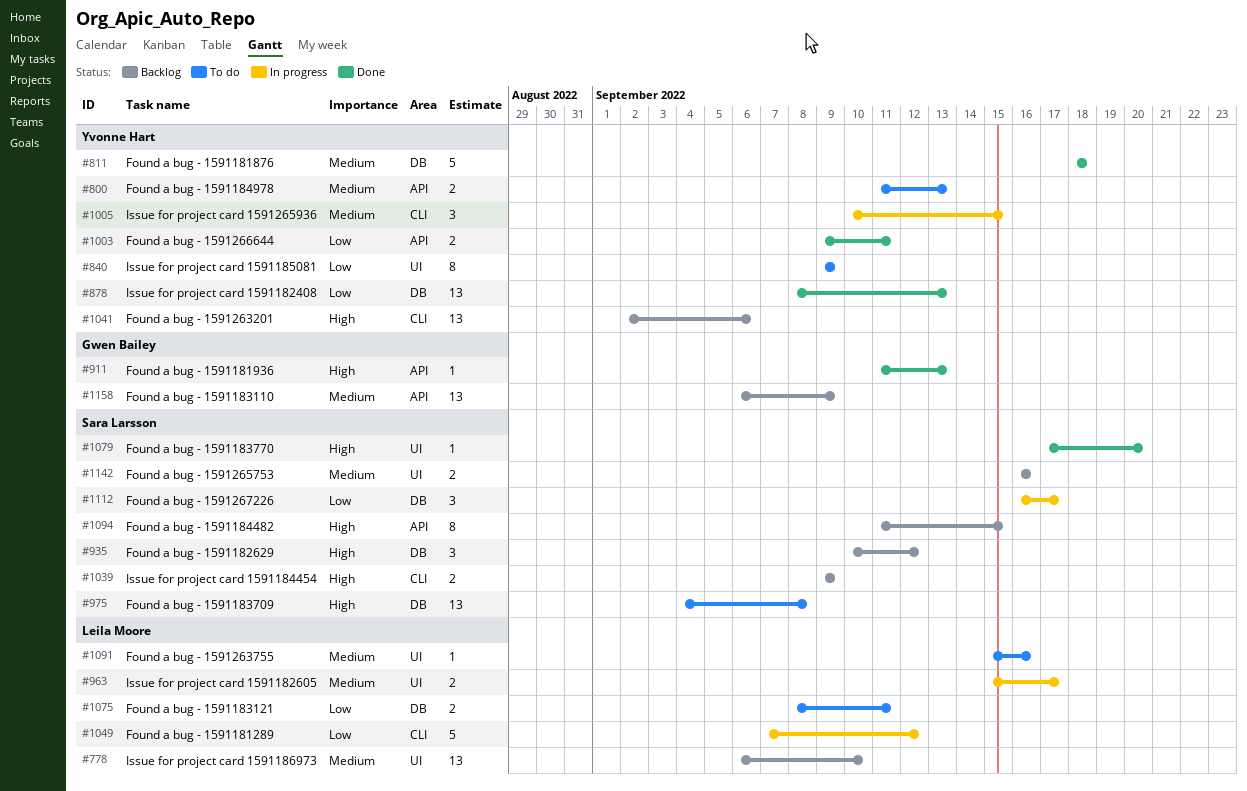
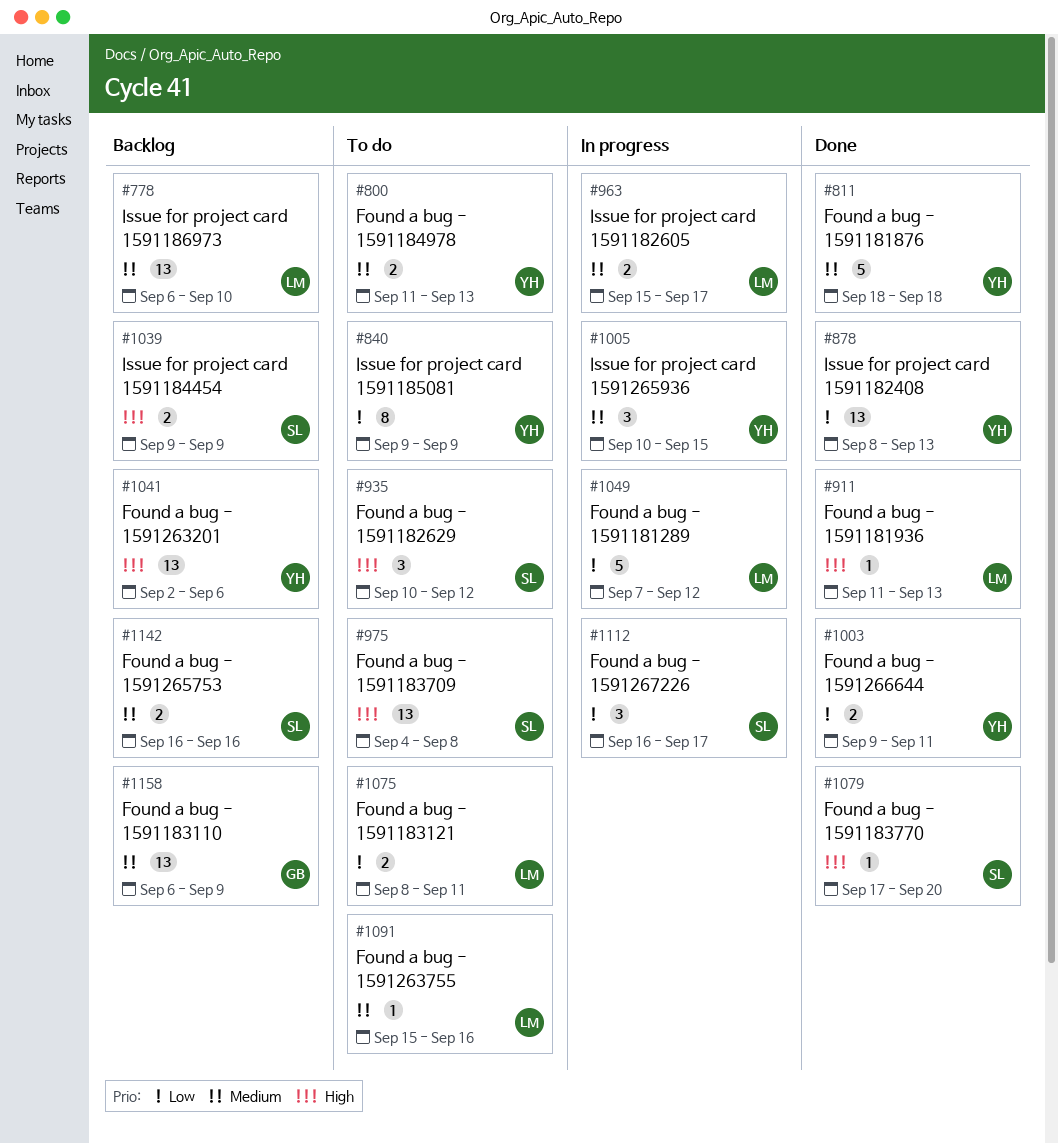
#911, owner: Gwen Bailey -> Leila Moore
#935, status: Backlog -> To do
#1094: present -> none

